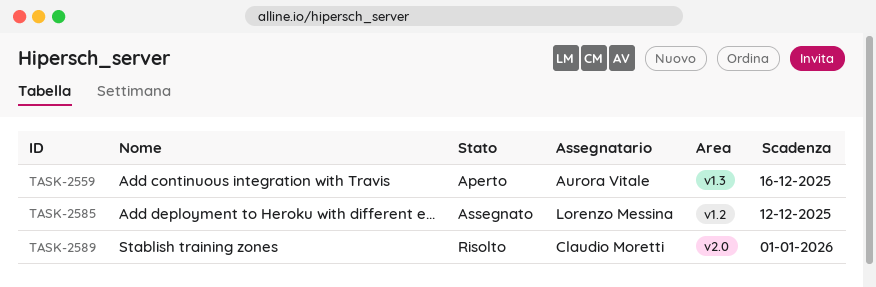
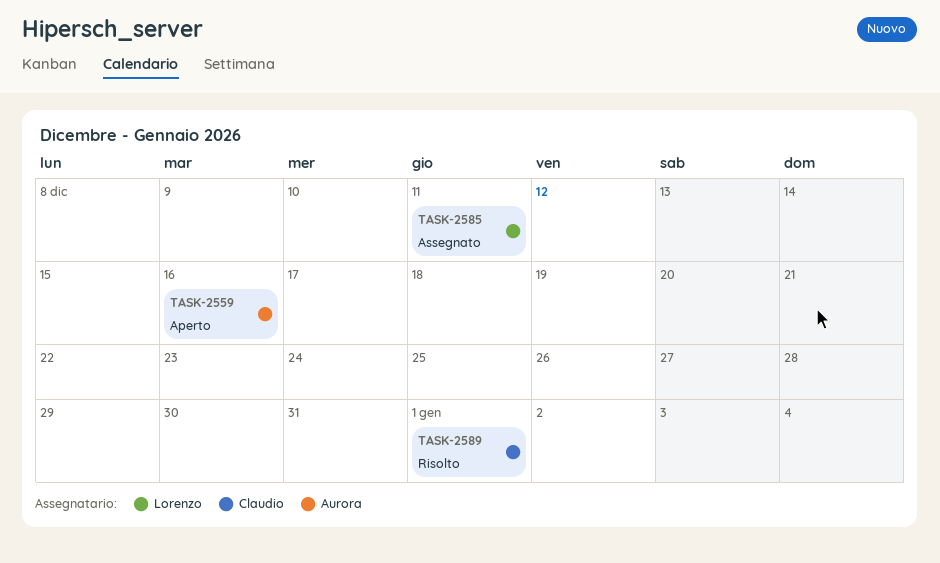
TASK-2585, due: Dec 12 -> Dec 11

